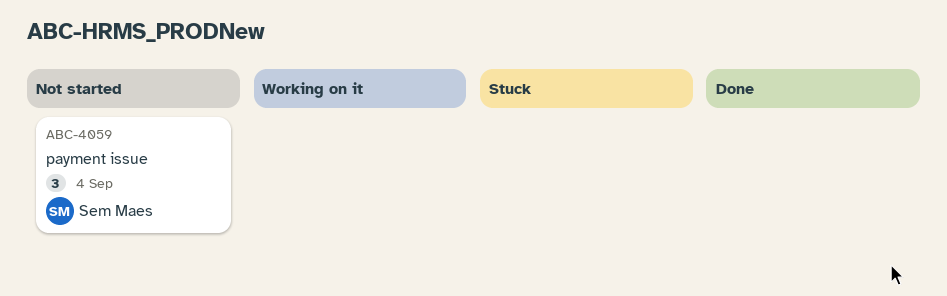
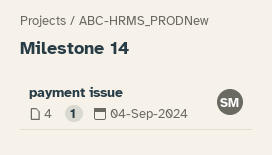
payment issue, estimate: 3 -> 1

